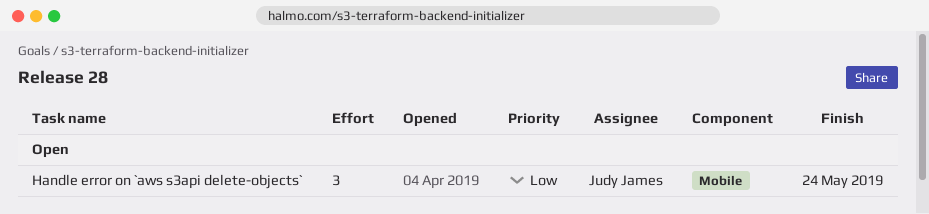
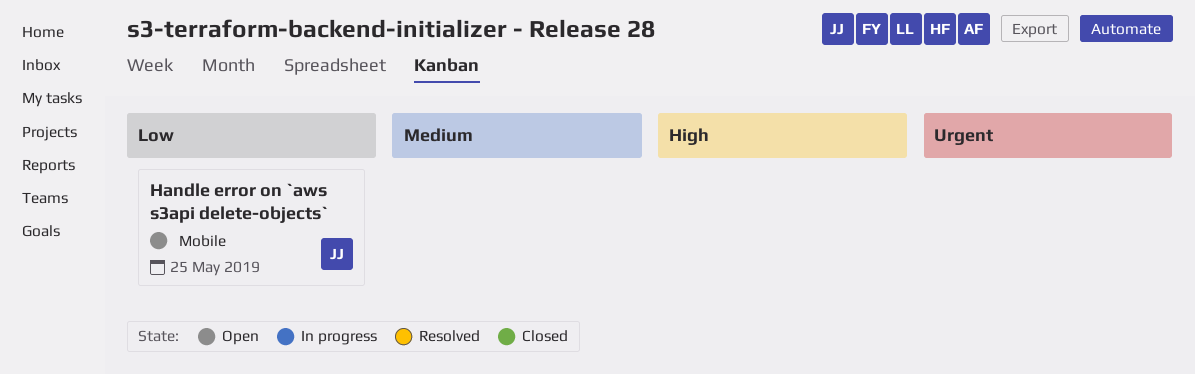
Handle error on `aws s3api delete-objects`, due: May 24 -> May 25

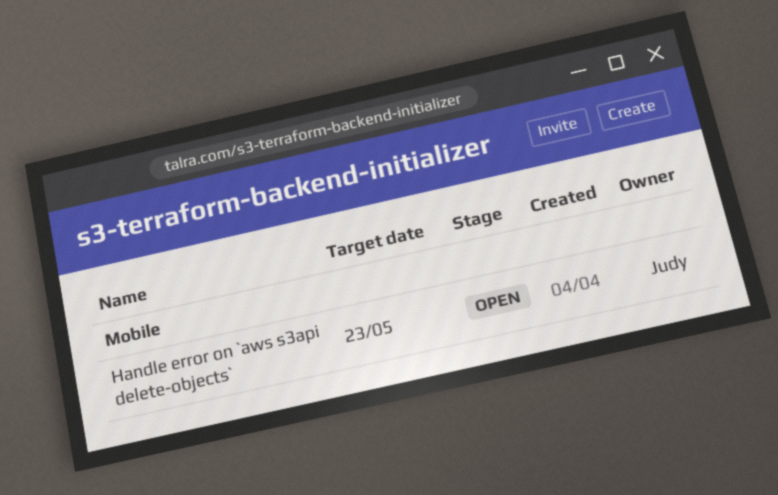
Handle error on `aws s3api delete-objects`, due: May 25 -> May 23

